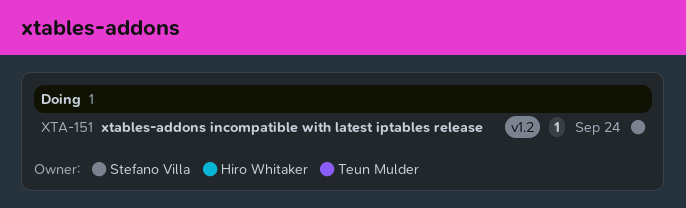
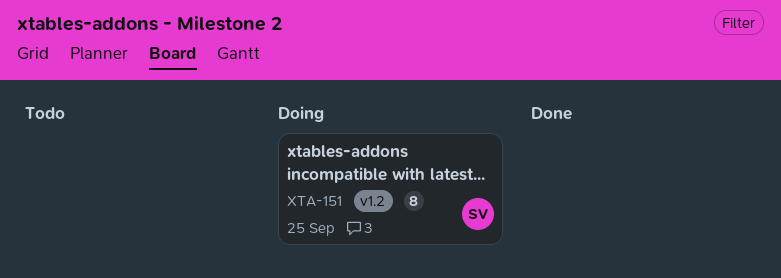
XTA-151, estimate: 1 -> 8
XTA-151, due: Sep 24 -> Sep 25

